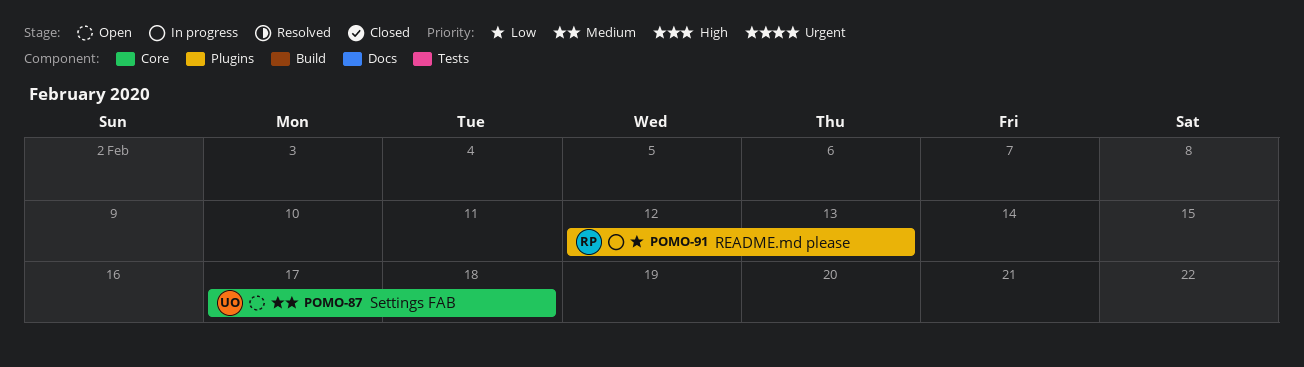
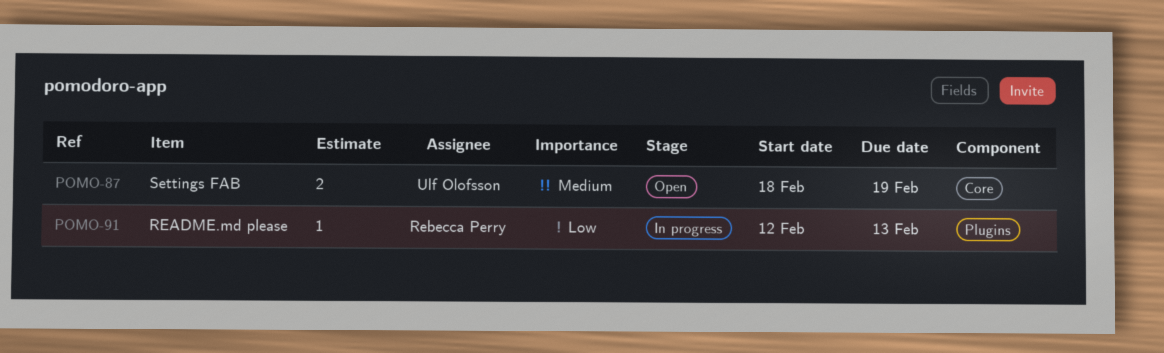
POMO-87, start: Feb 17 -> Feb 18
POMO-87, due: Feb 18 -> Feb 19

